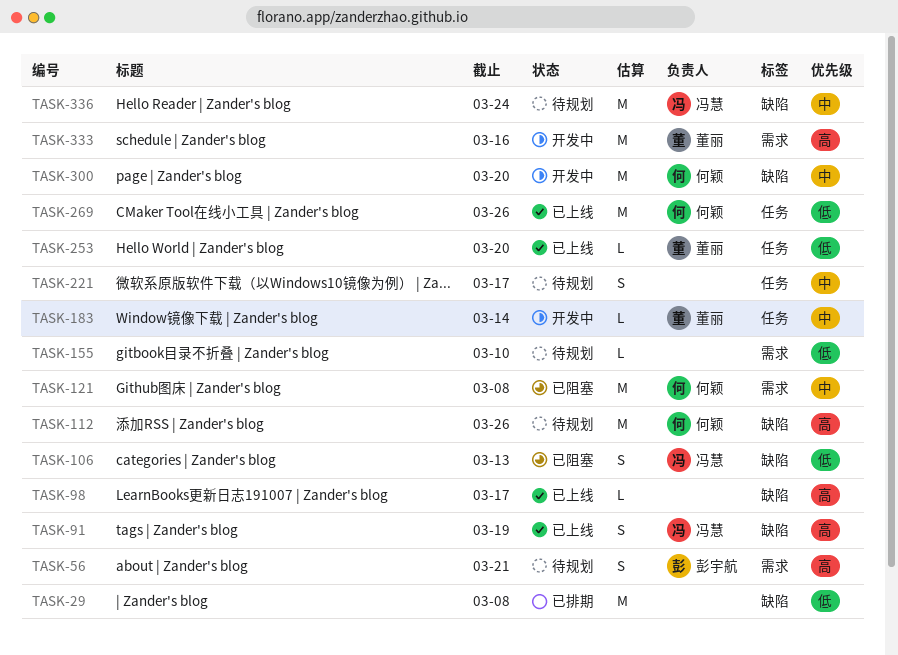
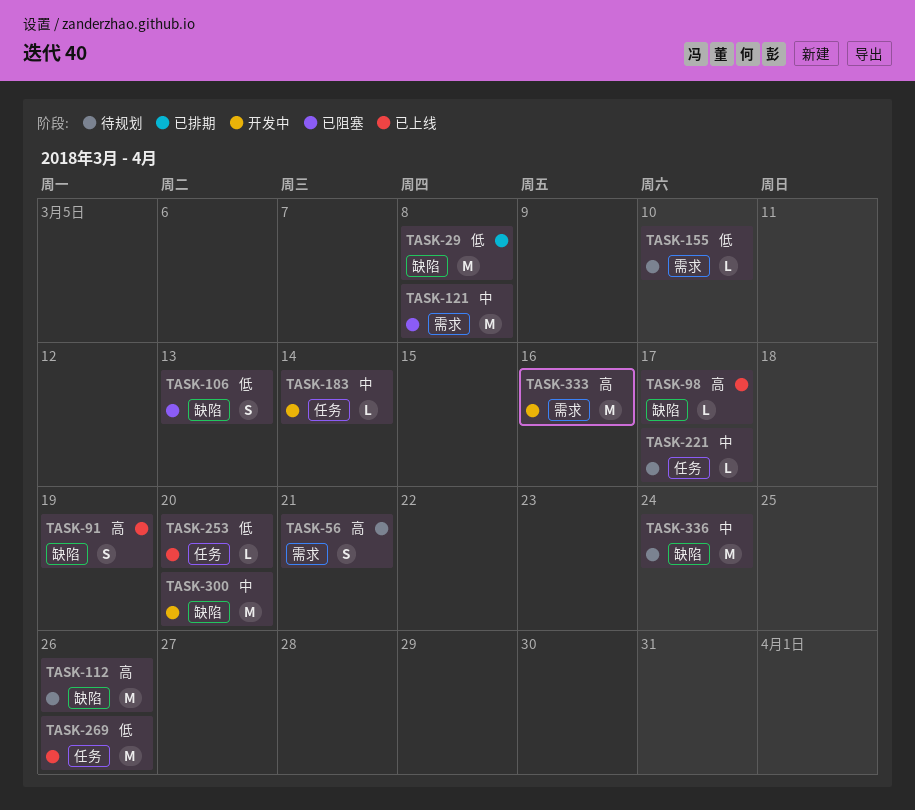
TASK-221, estimate: S -> L

